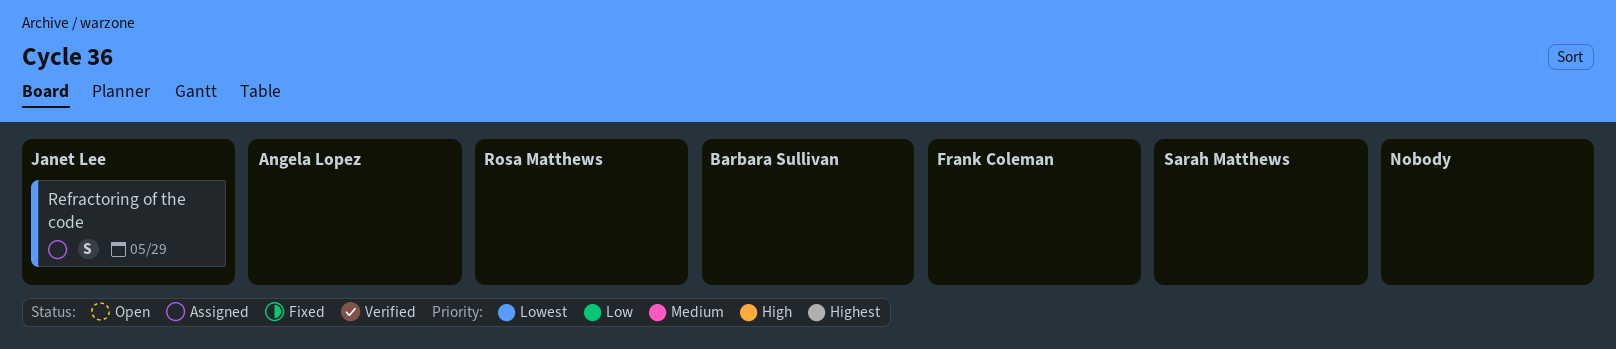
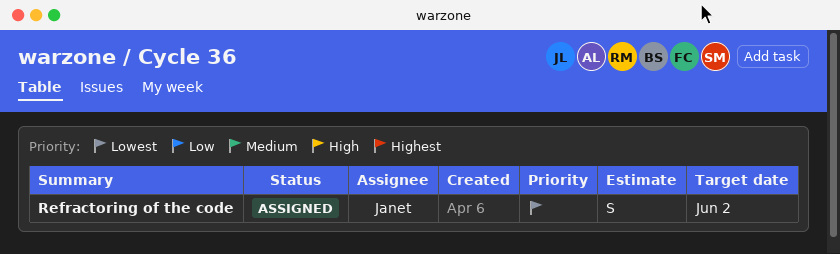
Refractoring of the code, due: May 29 -> Jun 2

